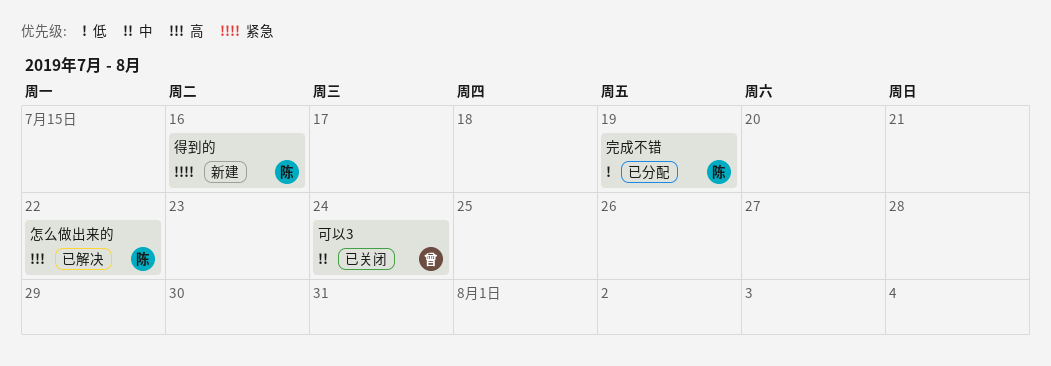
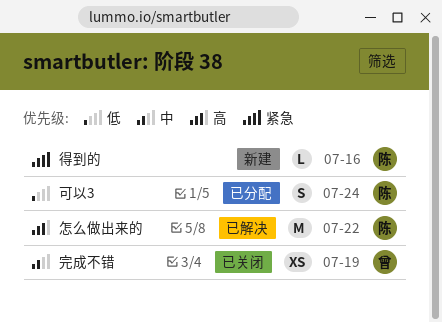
可以3, status: 已关闭 -> 已分配
可以3, owner: 曾 -> 陈
可以3, priority: 中 -> 低
完成不错, status: 已分配 -> 已关闭
完成不错, owner: 陈 -> 曾
完成不错, priority: 低 -> 中

